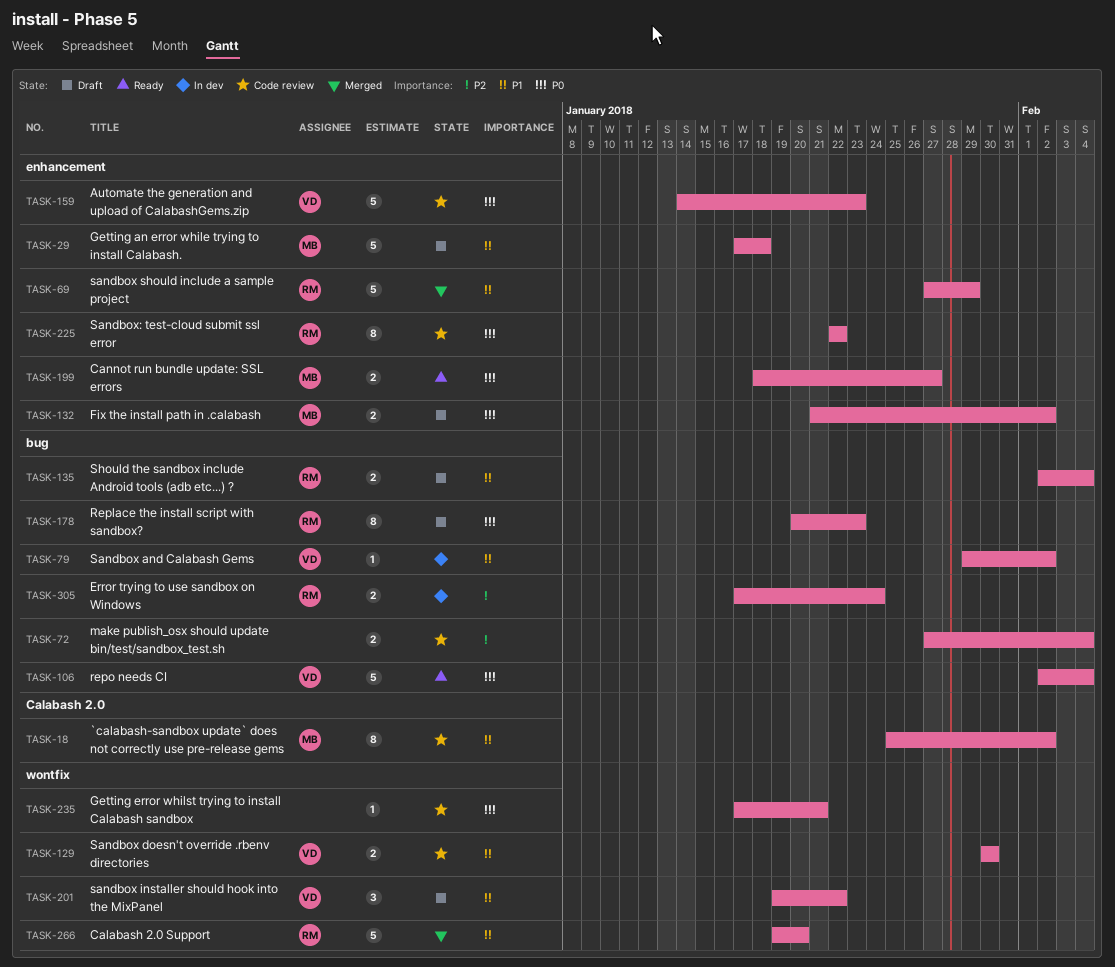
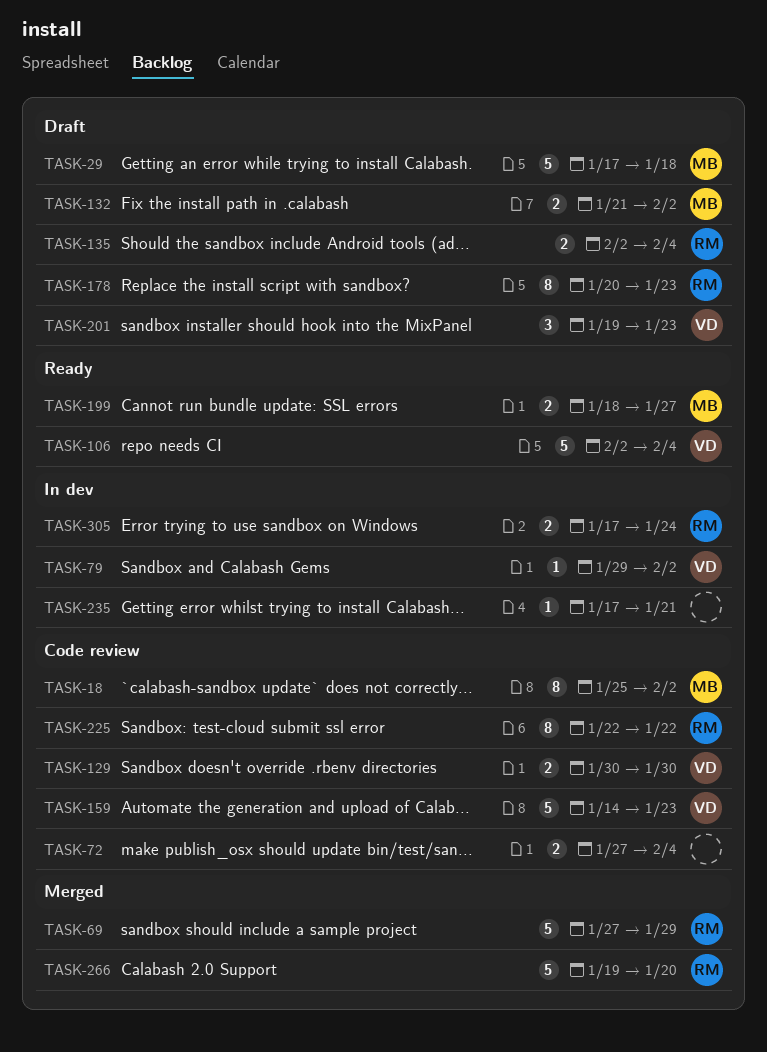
TASK-201, due: Jan 22 -> Jan 23
TASK-235, status: Code review -> In dev

